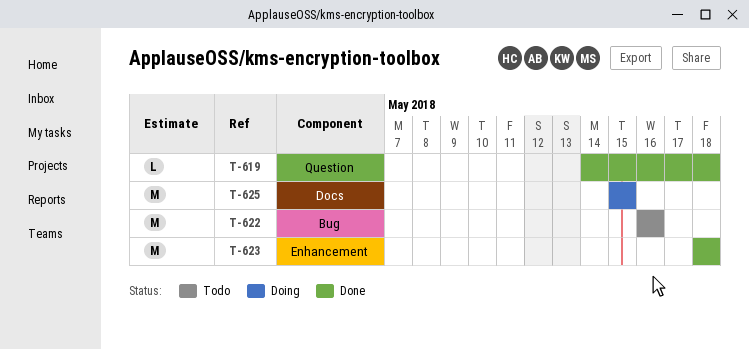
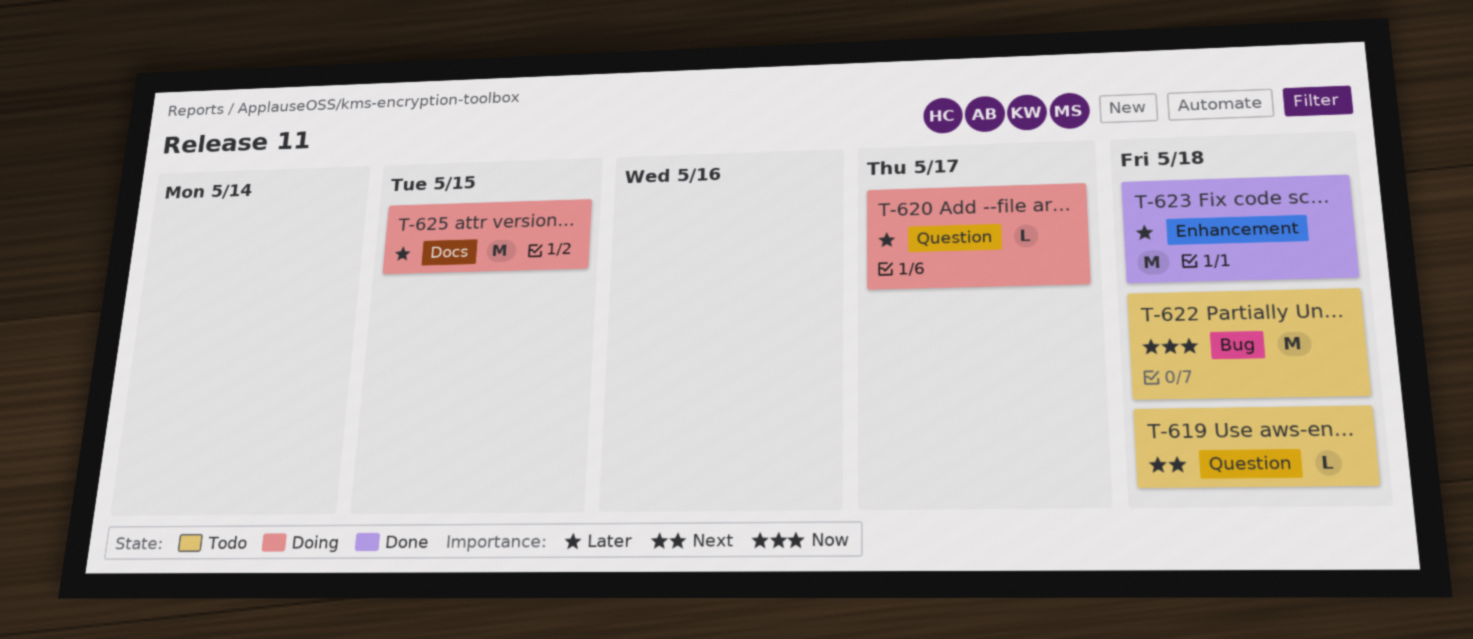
T-619, status: Done -> Todo
T-620: none -> present
T-622, due: May 16 -> May 18

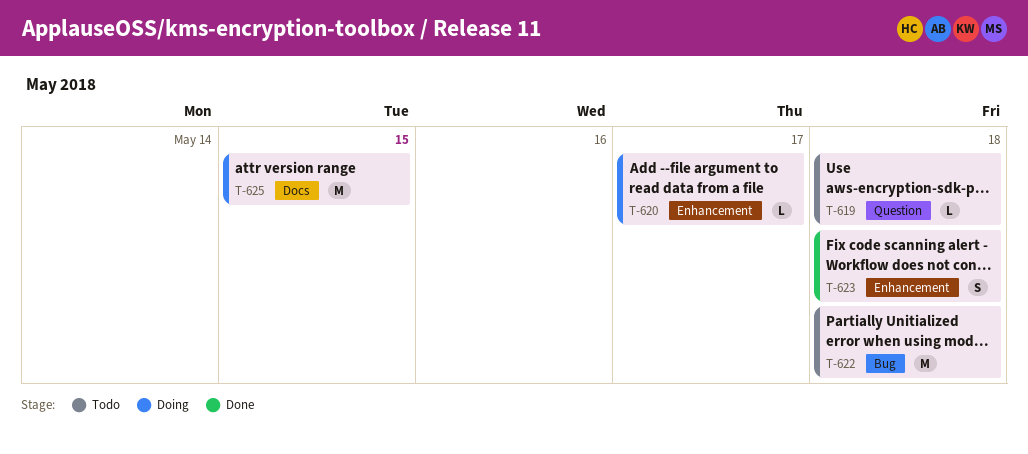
T-620, label: Question -> Enhancement
T-623, estimate: M -> S

